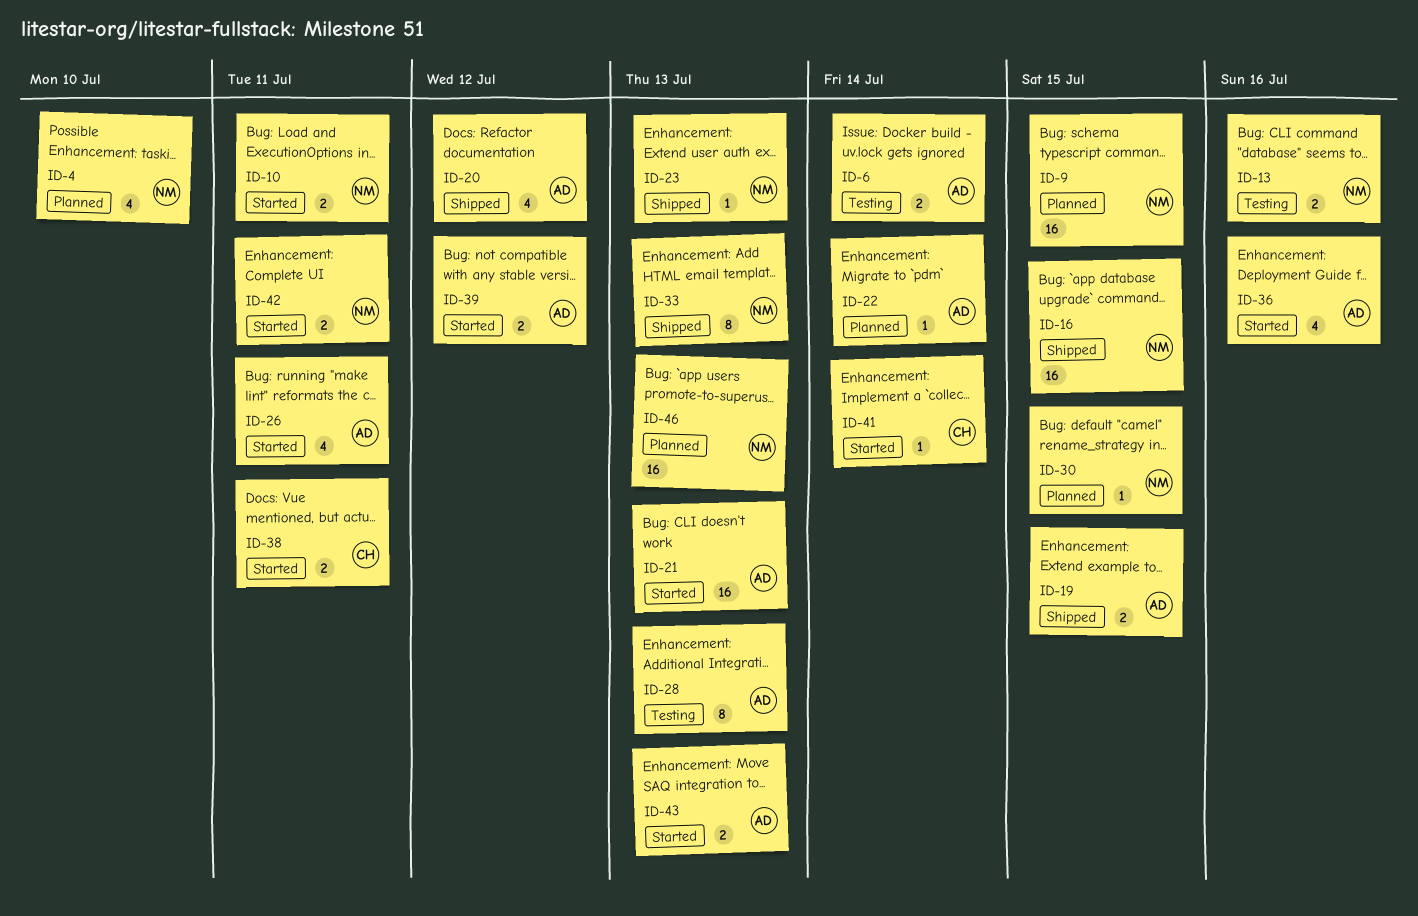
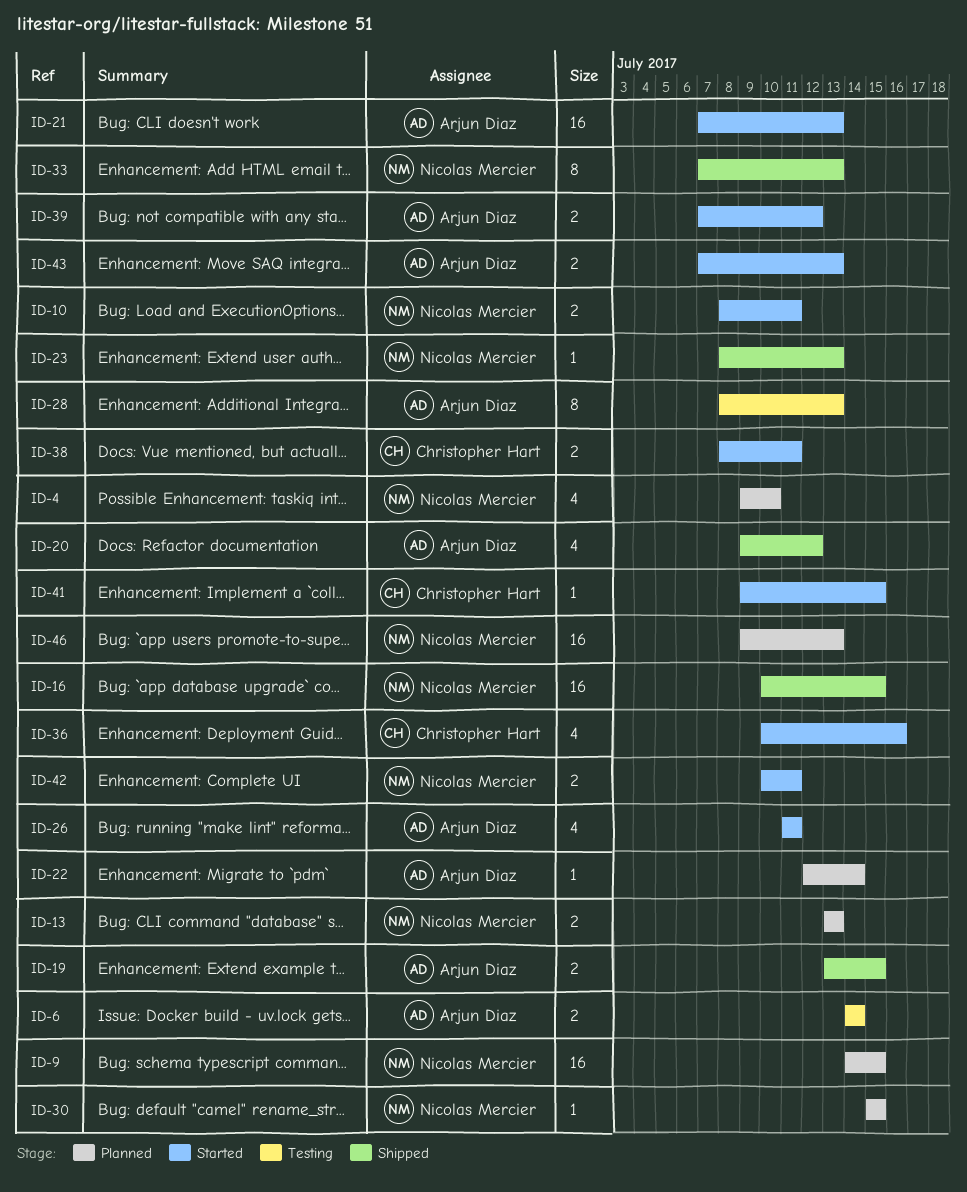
ID-13, status: Testing -> Planned
ID-13, due: Jul 16 -> Jul 13
ID-36, owner: Arjun Diaz -> Christopher Hart
ID-41, due: Jul 14 -> Jul 15

